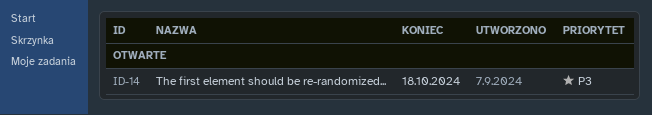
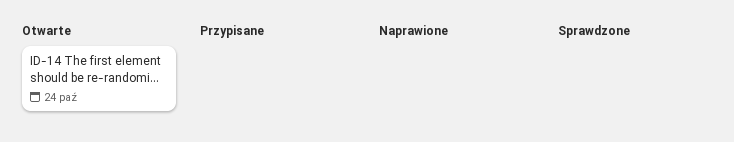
ID-14, due: Oct 18 -> Oct 24

